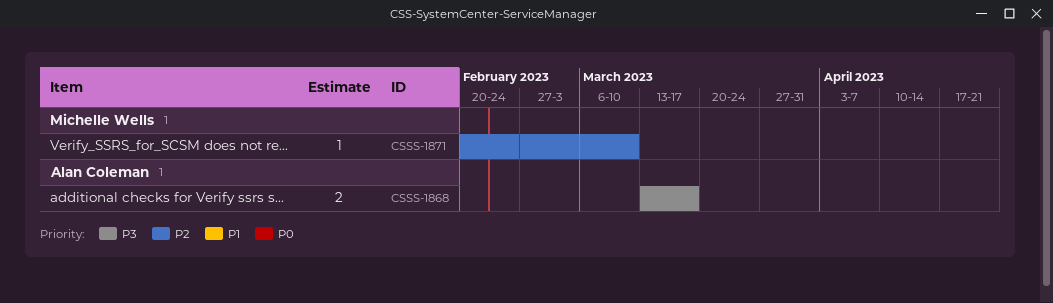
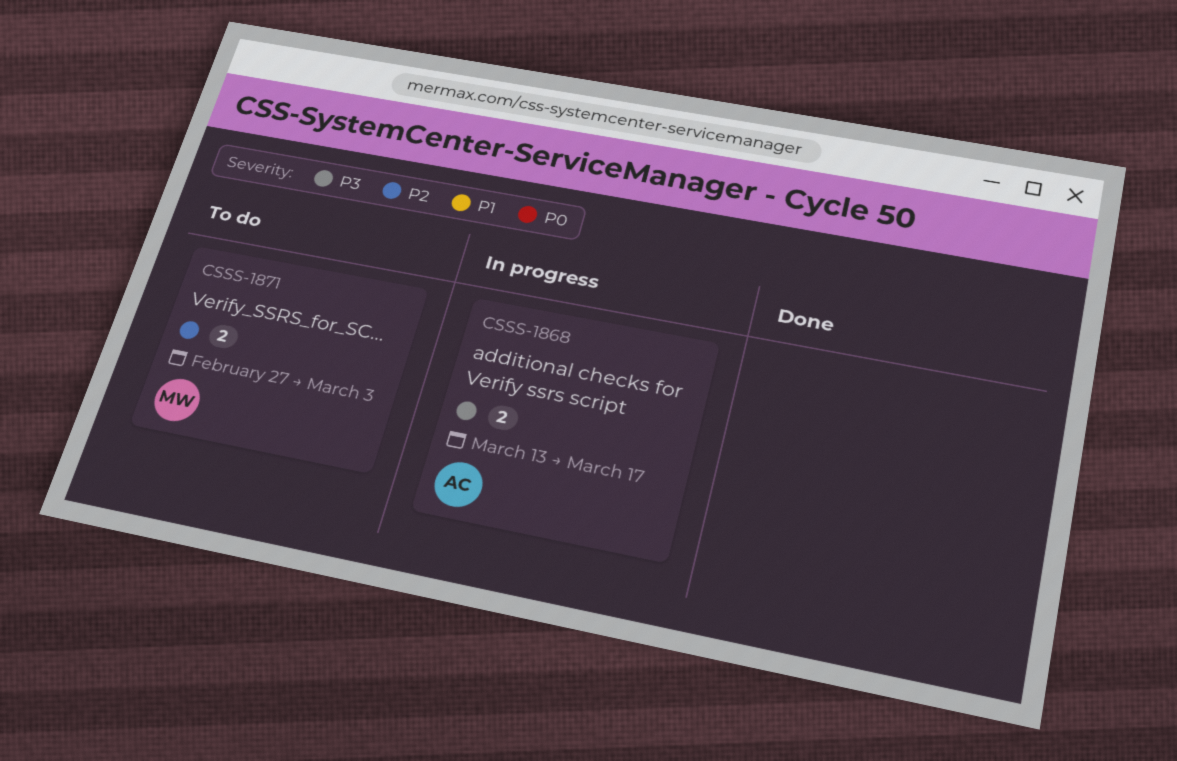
CSSS-1871, estimate: 1 -> 2
CSSS-1871, start: Feb 20 -> Feb 27
CSSS-1871, due: Mar 10 -> Mar 3

